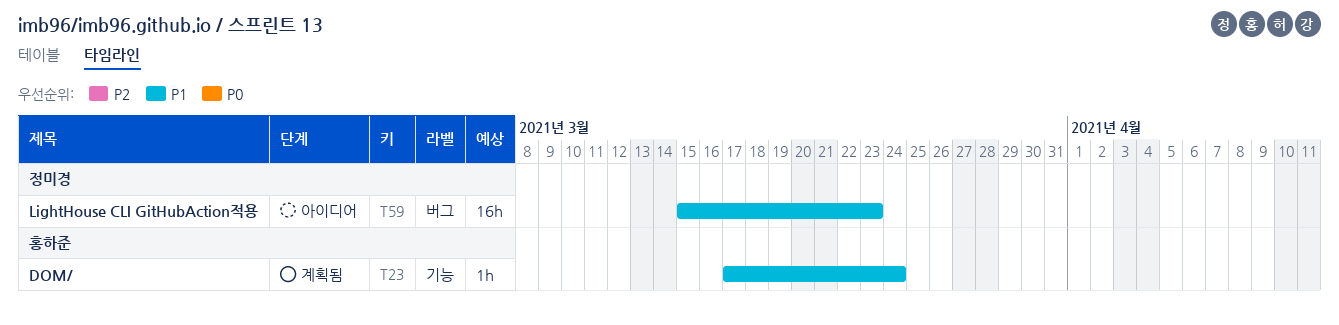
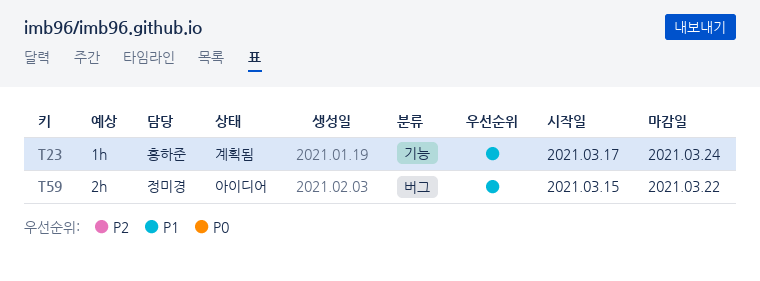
T59, estimate: 16h -> 2h
T59, due: Mar 23 -> Mar 22

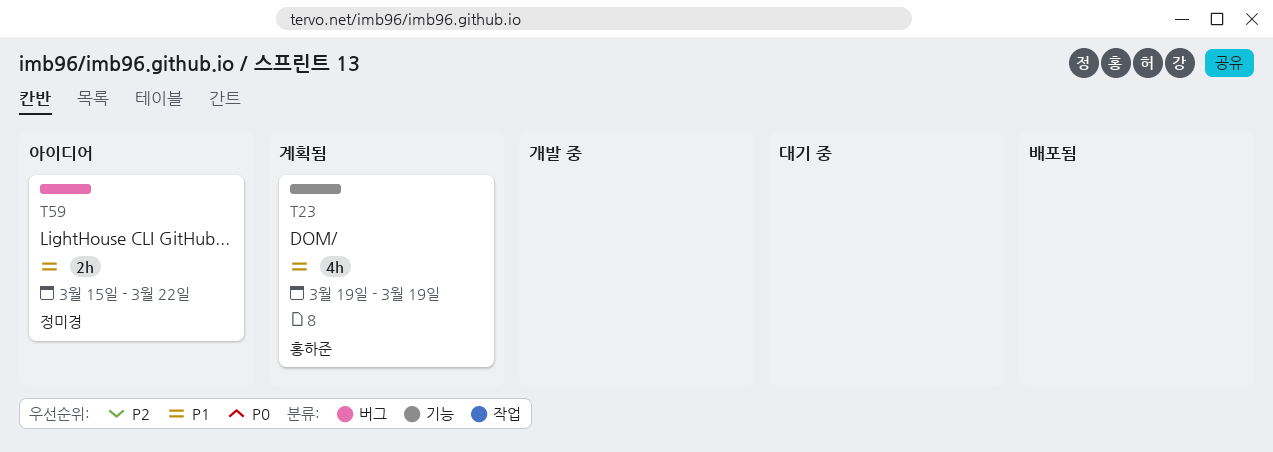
T23, estimate: 1h -> 4h
T23, start: Mar 17 -> Mar 19
T23, due: Mar 24 -> Mar 19

